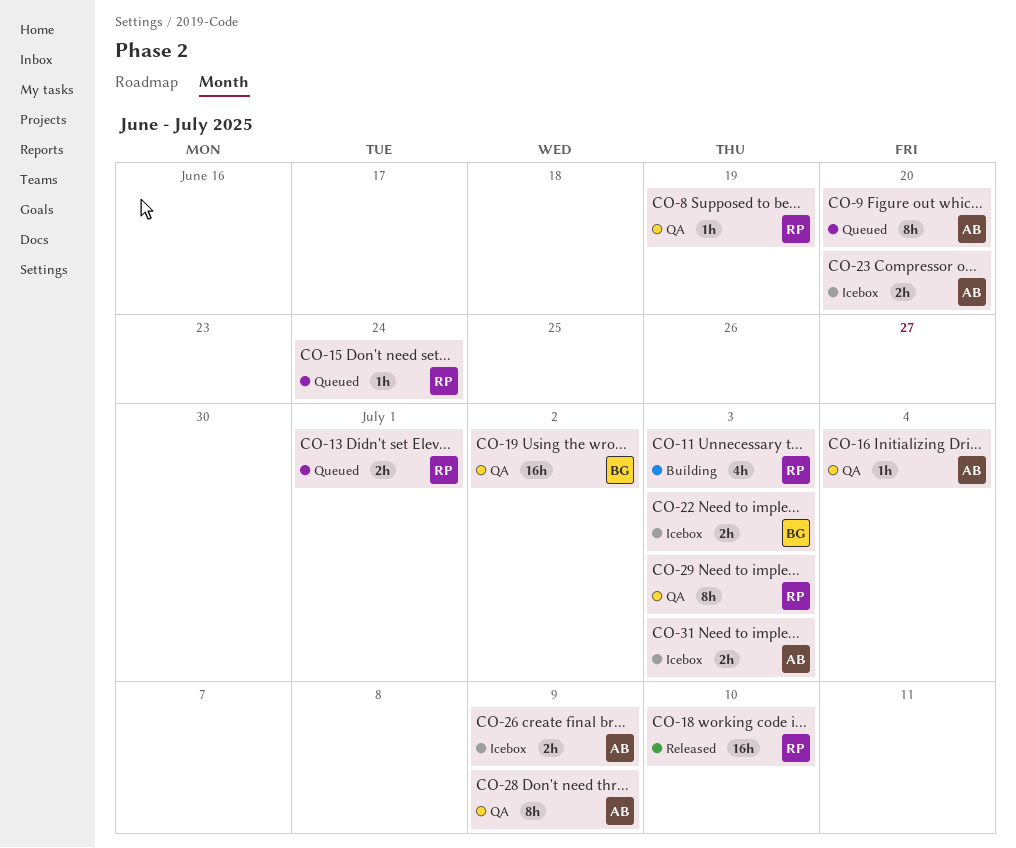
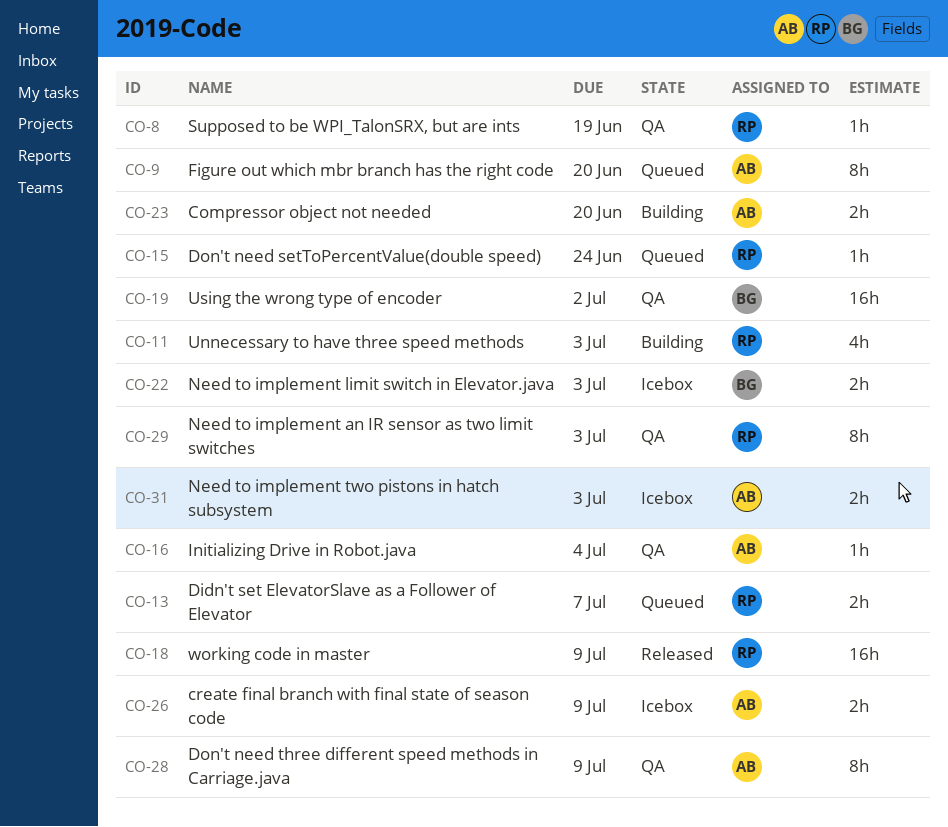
CO-13, due: Jul 1 -> Jul 7
CO-18, due: Jul 10 -> Jul 9
CO-23, status: Icebox -> Building

